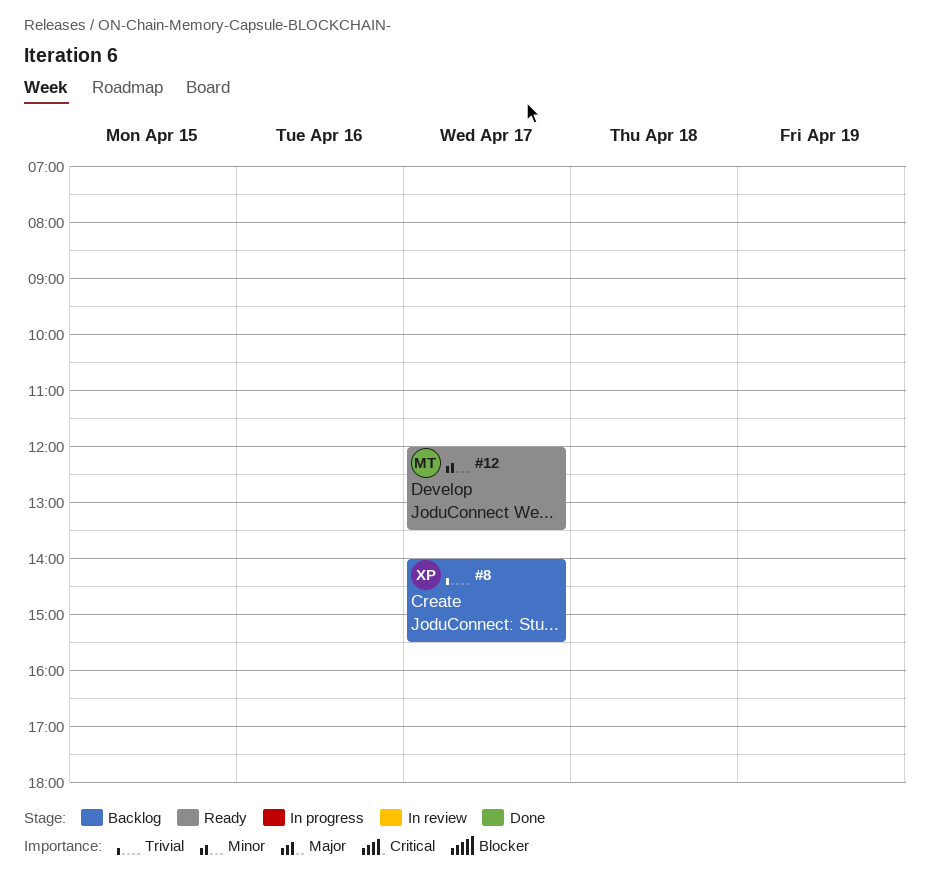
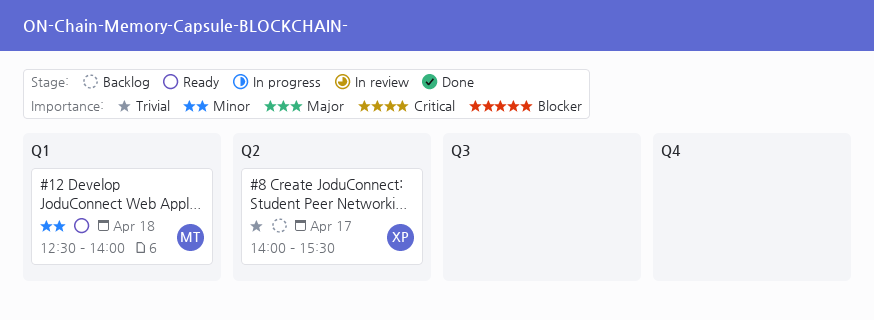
#12, day: Apr 17 -> Apr 18
#12, begins: 12:00 -> 12:30
#12, ends: 13:30 -> 14:00

